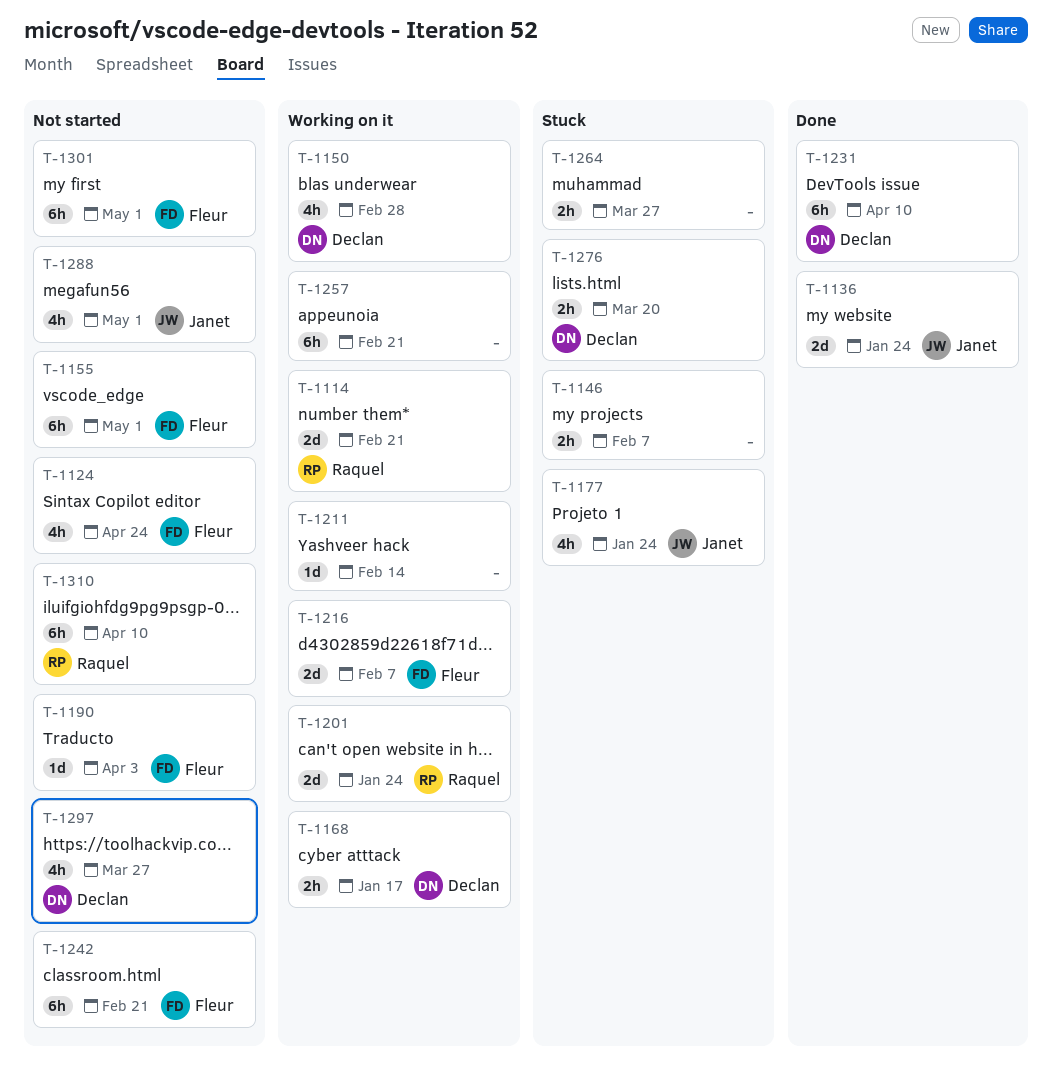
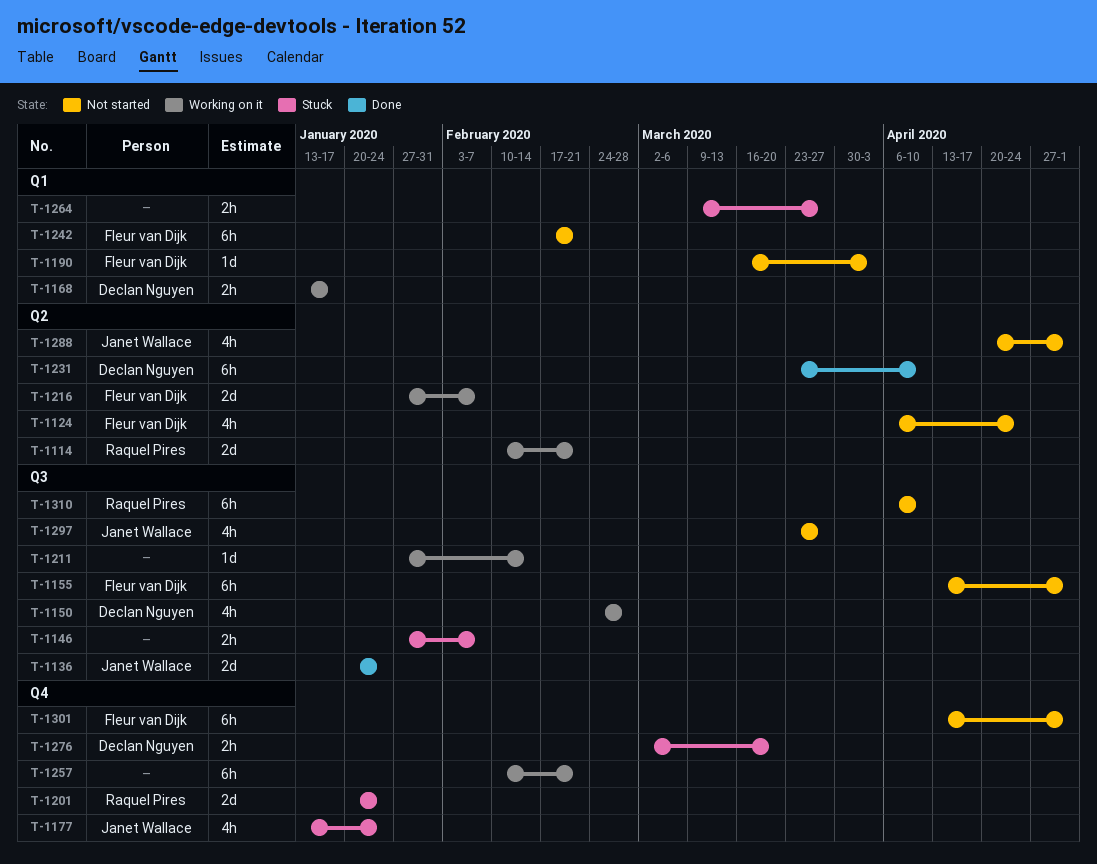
T-1201, status: Working on it -> Stuck
T-1297, owner: Declan Nguyen -> Janet Wallace

